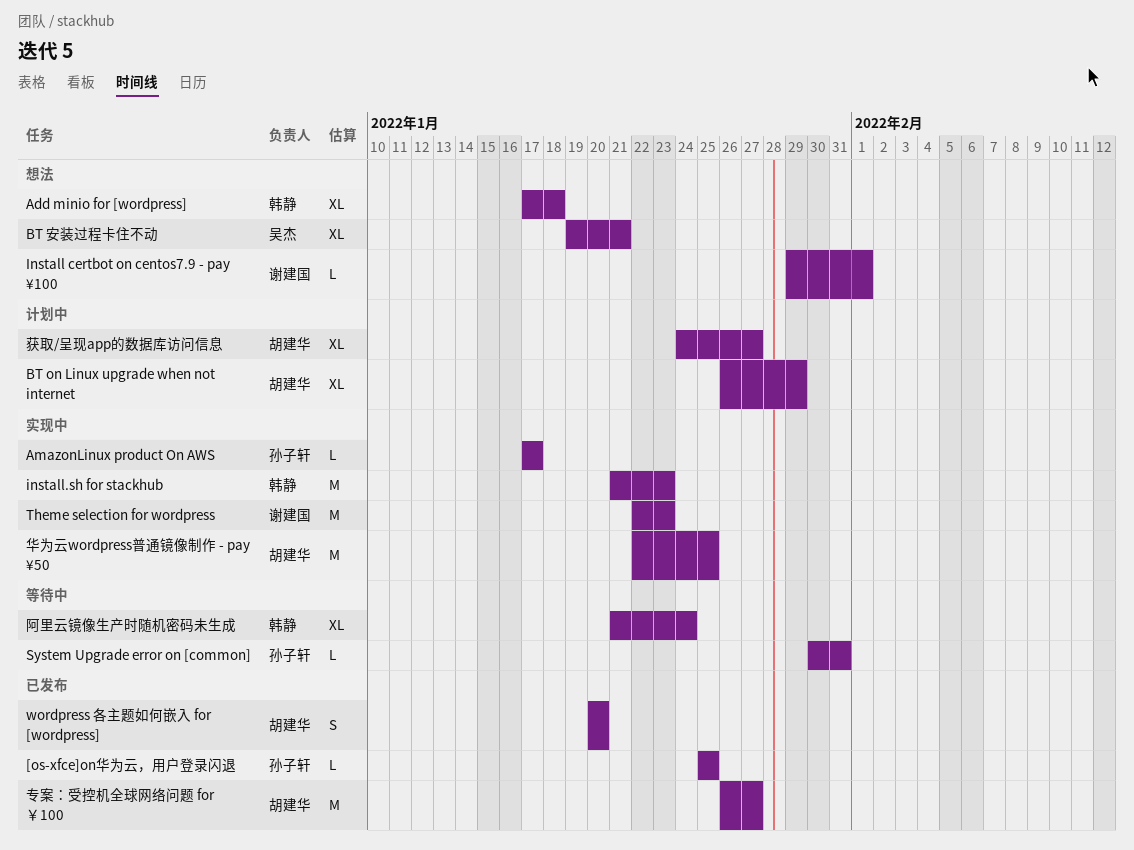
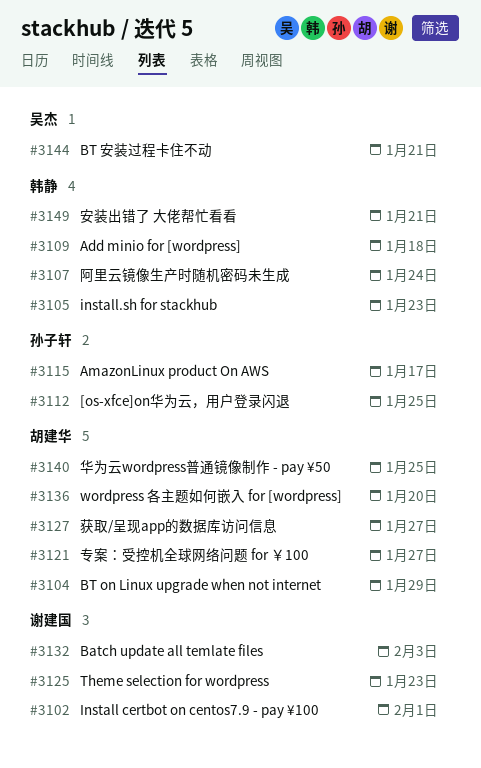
Batch update all temlate files: none -> present
System Upgrade error on [common]: present -> none
安装出错了 大佬帮忙看看: none -> present

